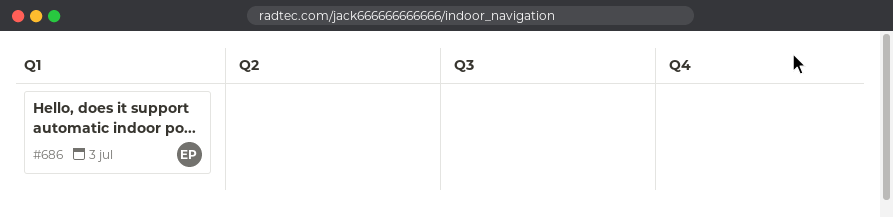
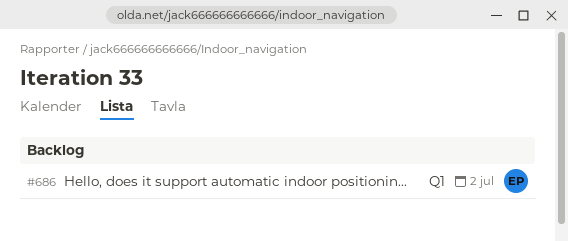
#686, due: Jul 3 -> Jul 2

